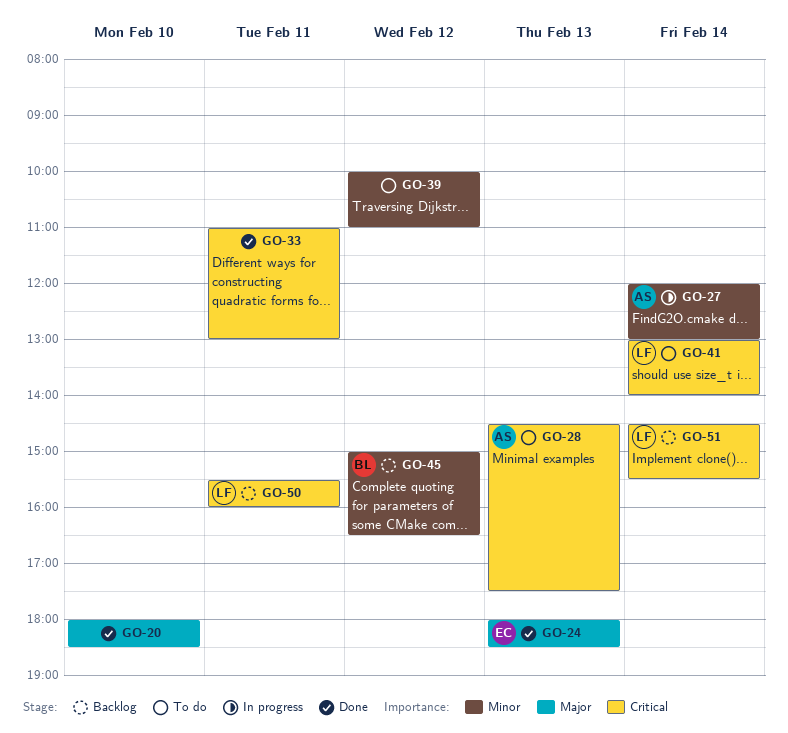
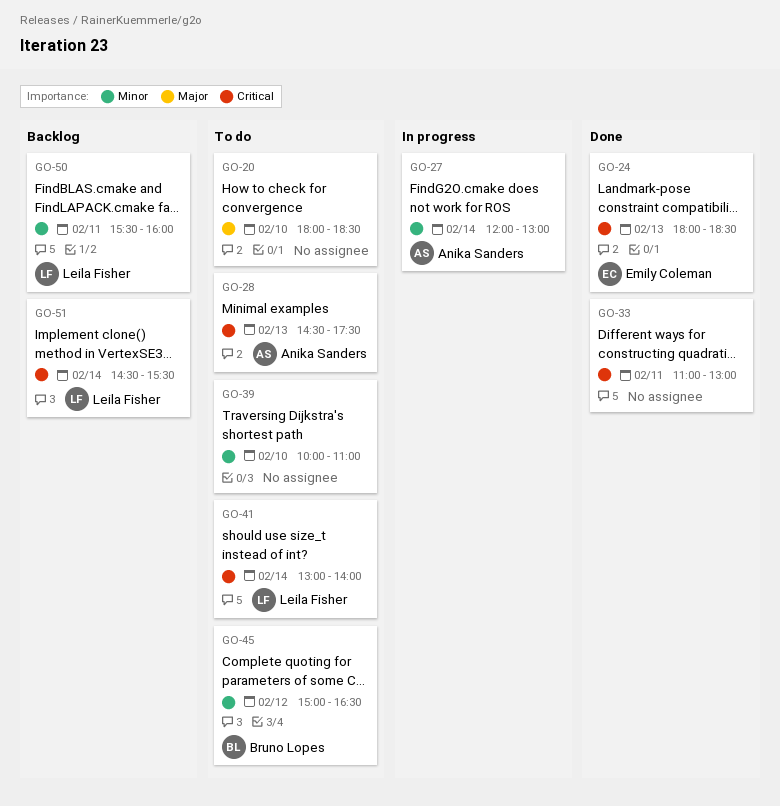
GO-20, status: Done -> To do
GO-24, priority: Major -> Critical
GO-39, day: Feb 12 -> Feb 10
GO-45, status: Backlog -> To do
GO-50, priority: Critical -> Minor

